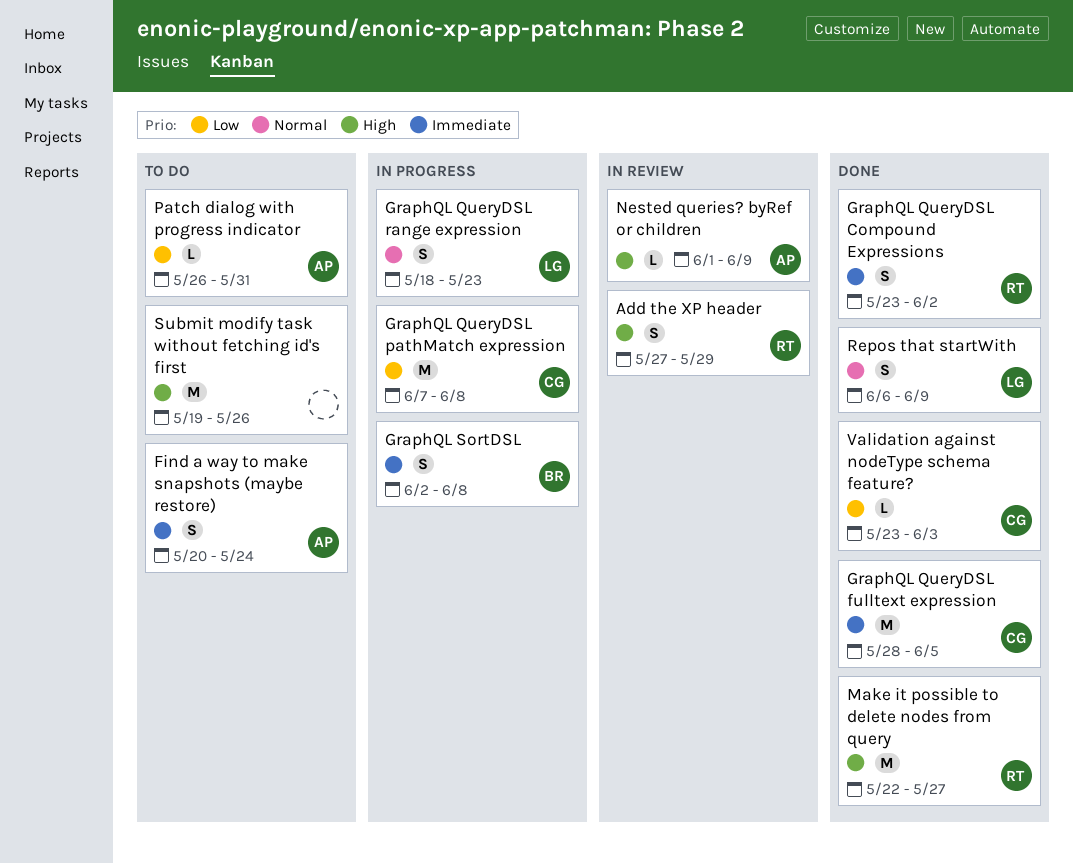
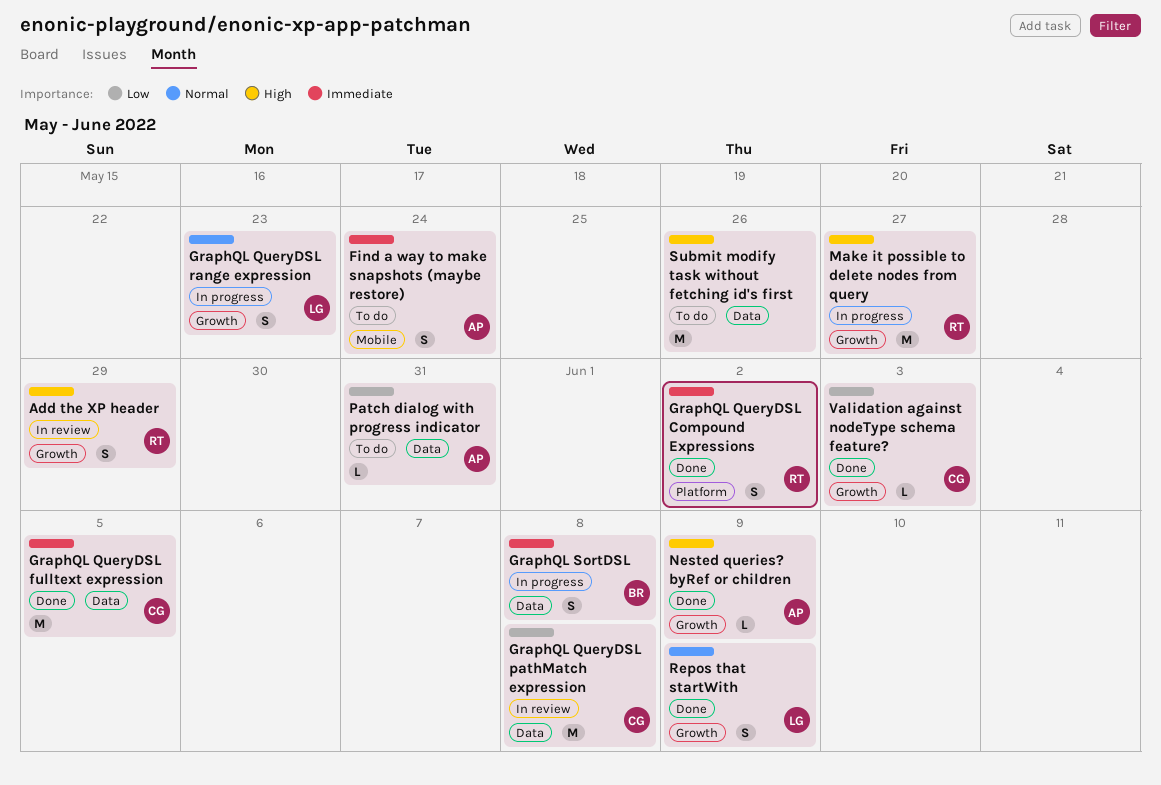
GraphQL QueryDSL pathMatch expression, status: In progress -> In review
Make it possible to delete nodes from query, status: Done -> In progress
Nested queries? byRef or children, status: In review -> Done

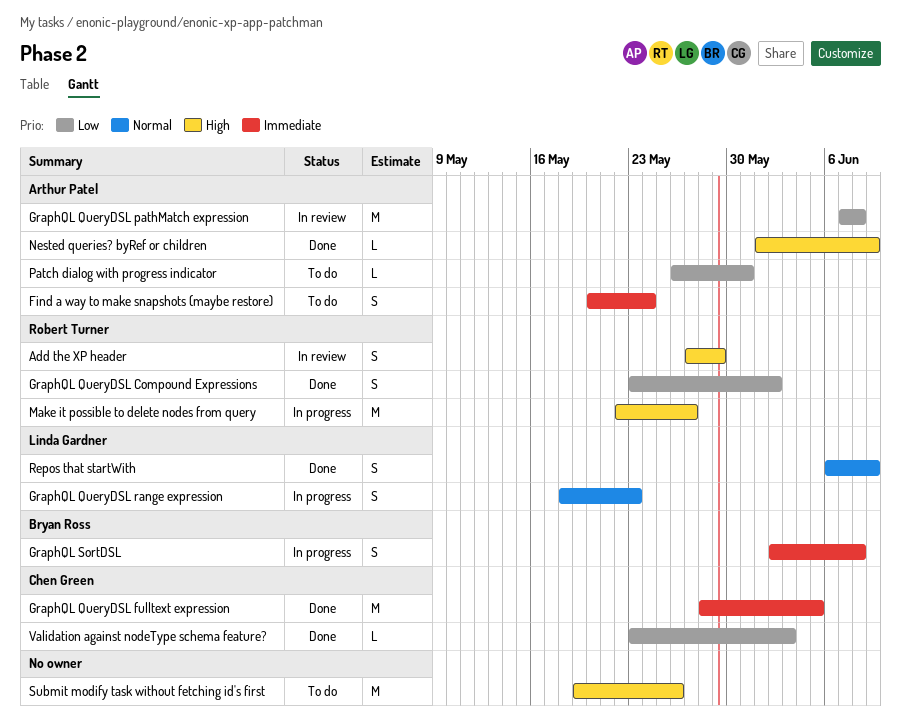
GraphQL QueryDSL Compound Expressions, priority: Immediate -> Low
GraphQL QueryDSL pathMatch expression, owner: Chen Green -> Arthur Patel

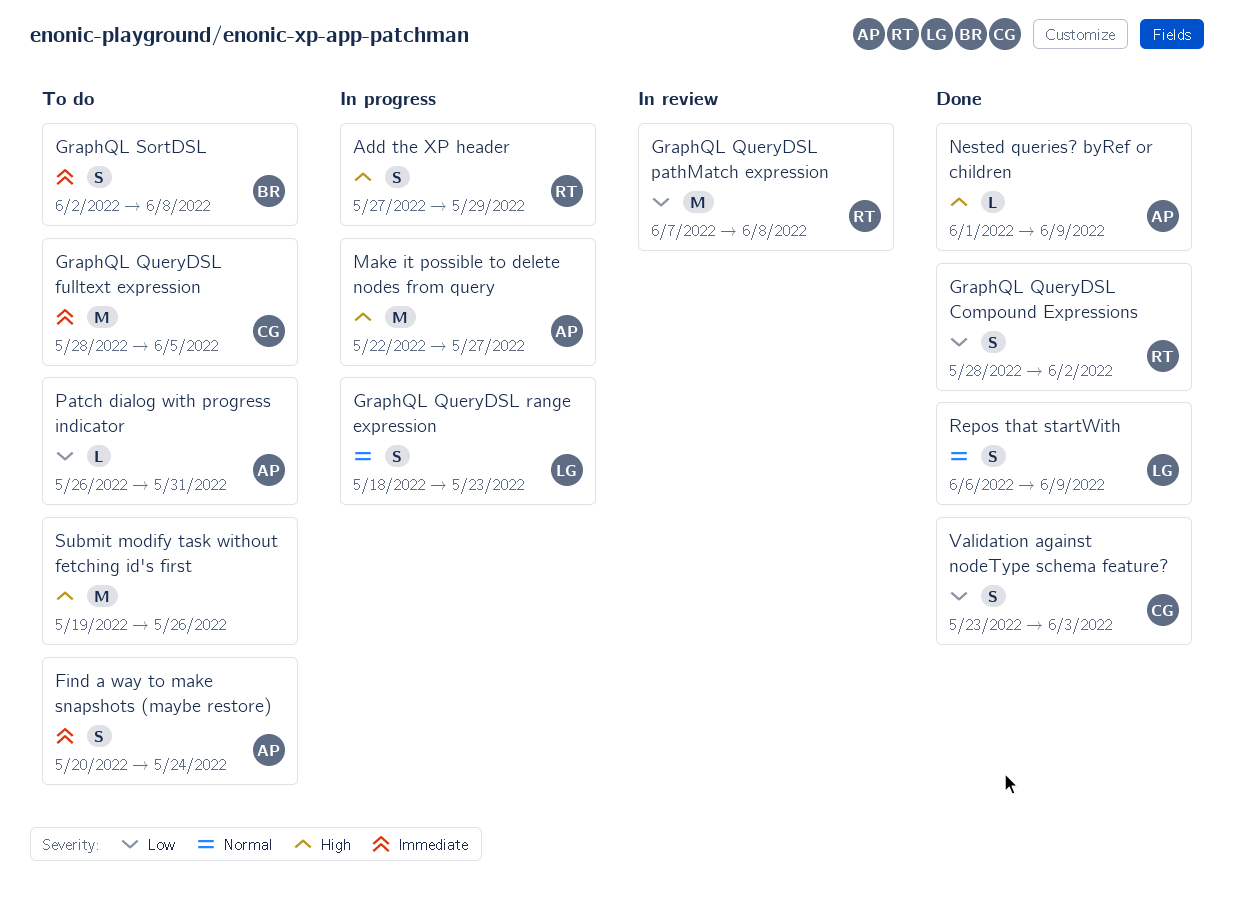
Add the XP header, status: In review -> In progress
GraphQL QueryDSL Compound Expressions, start: May 23 -> May 28
GraphQL QueryDSL fulltext expression, status: Done -> To do
GraphQL QueryDSL pathMatch expression, owner: Arthur Patel -> Robert Turner
GraphQL SortDSL, status: In progress -> To do
Make it possible to delete nodes from query, owner: Robert Turner -> Arthur Patel
Validation against nodeType schema feature?, estimate: L -> S

